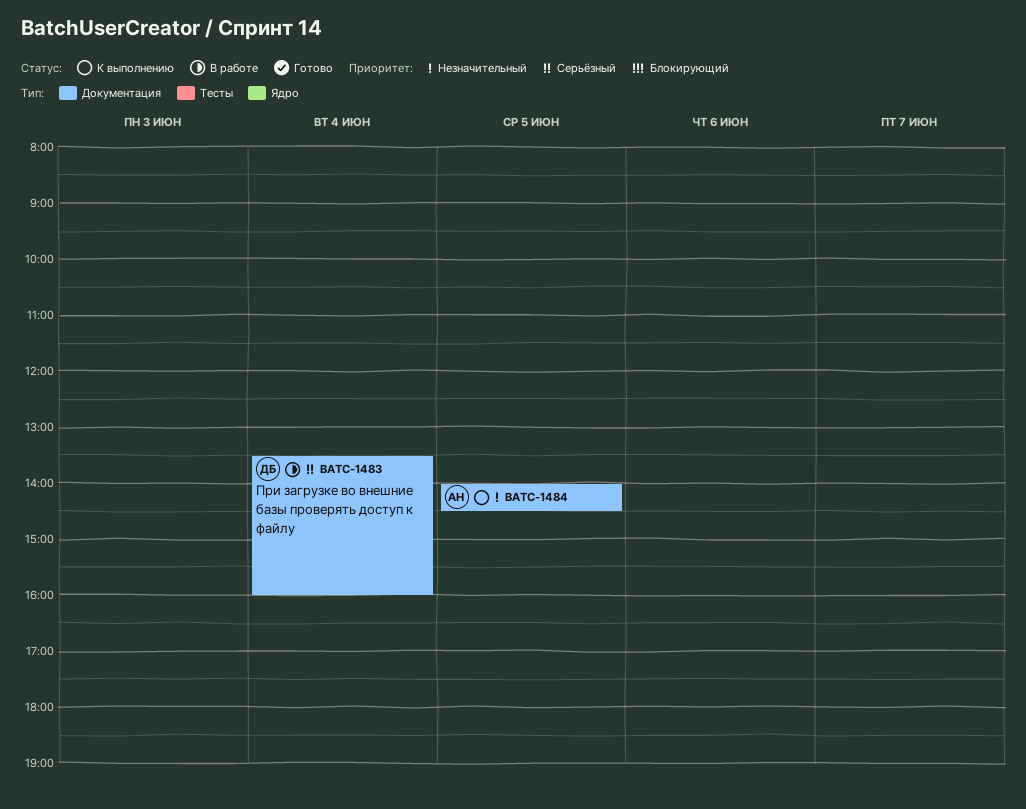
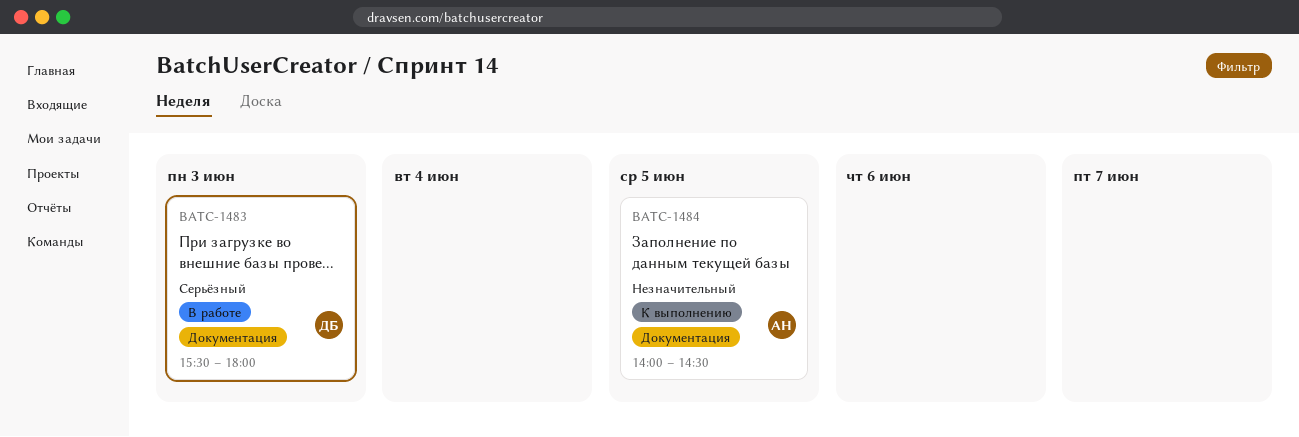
BATC-1483, day: Jun 4 -> Jun 3
BATC-1483, begins: 13:30 -> 15:30
BATC-1483, ends: 16:00 -> 18:00

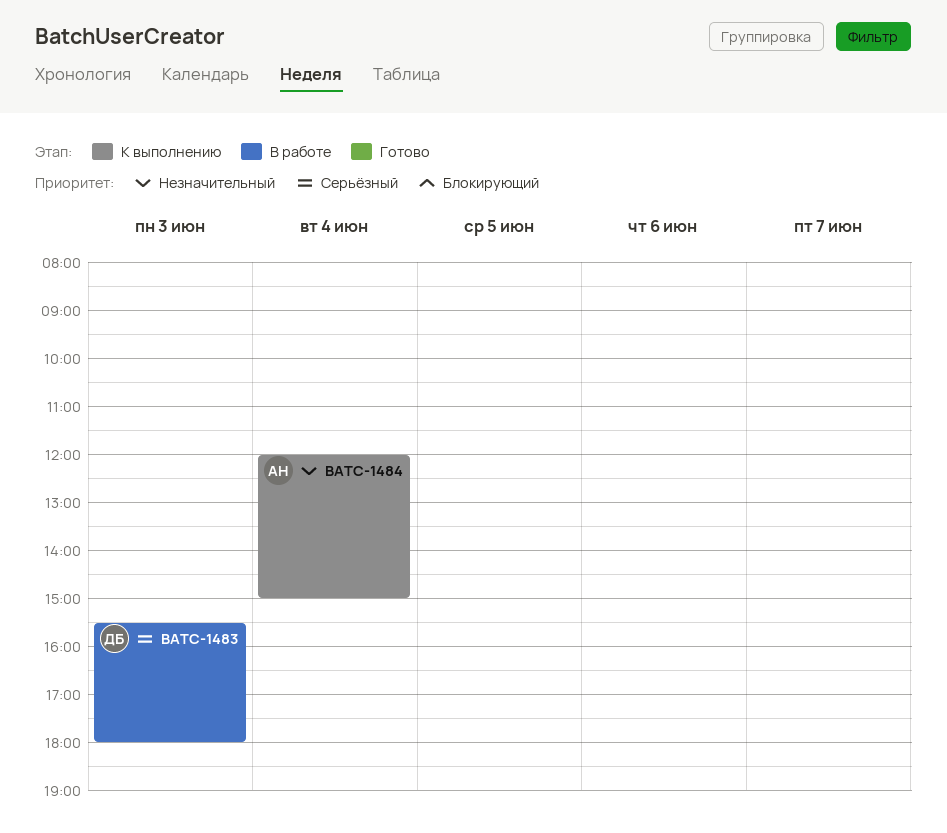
BATC-1484, day: Jun 5 -> Jun 4
BATC-1484, begins: 14:00 -> 12:00
BATC-1484, ends: 14:30 -> 15:00

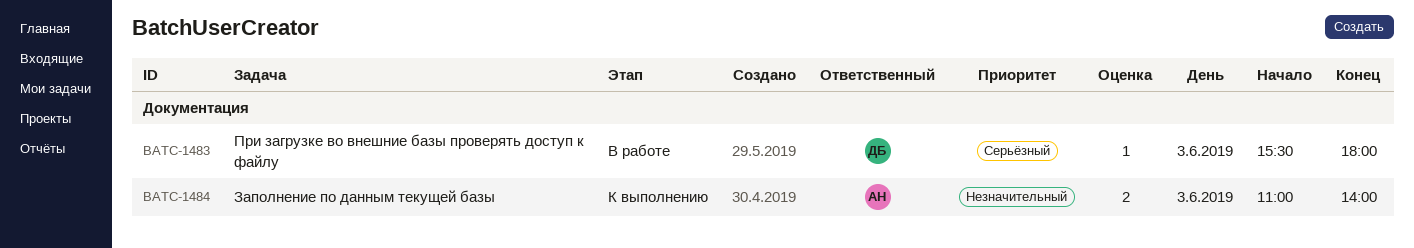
BATC-1484, day: Jun 4 -> Jun 3
BATC-1484, begins: 12:00 -> 11:00
BATC-1484, ends: 15:00 -> 14:00

